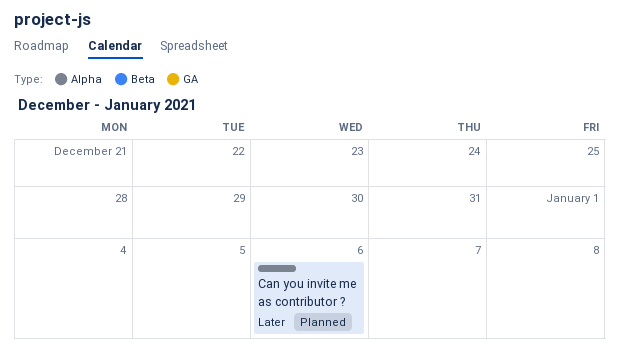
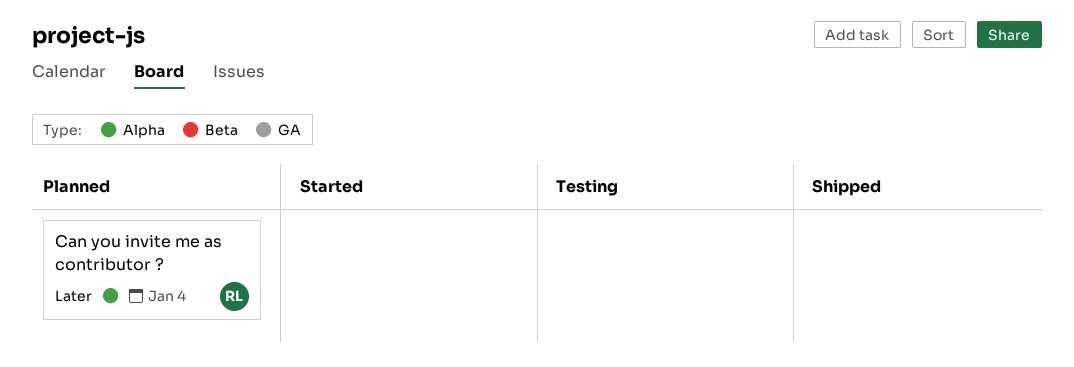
Can you invite me as contributor ?, due: Jan 6 -> Jan 4

